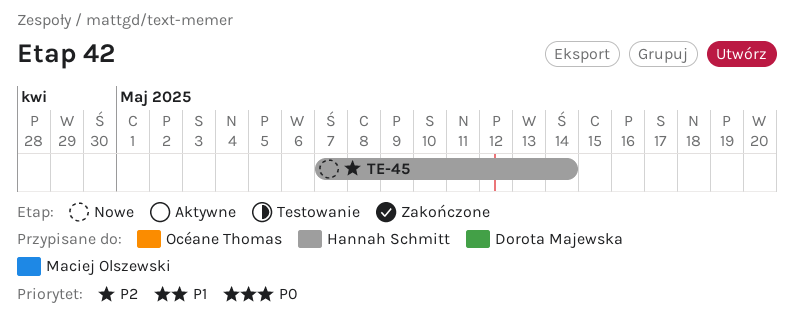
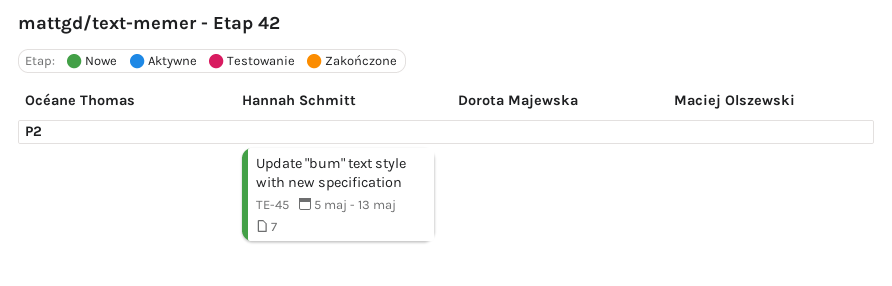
TE-45, start: May 7 -> May 5
TE-45, due: May 14 -> May 13

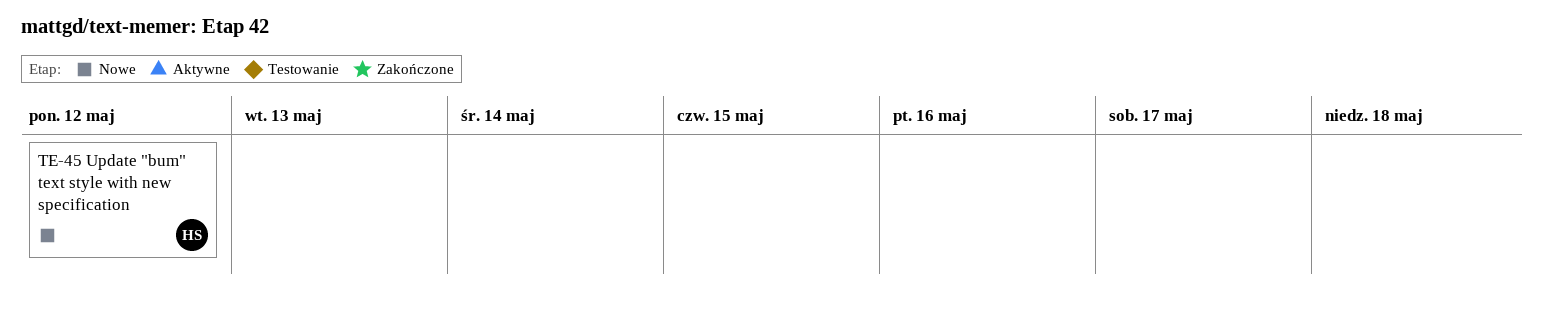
TE-45, due: May 13 -> May 12

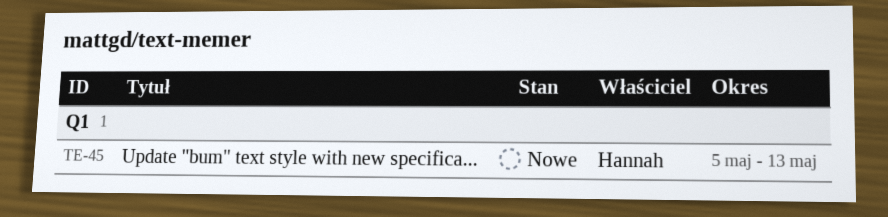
TE-45, due: May 12 -> May 13

